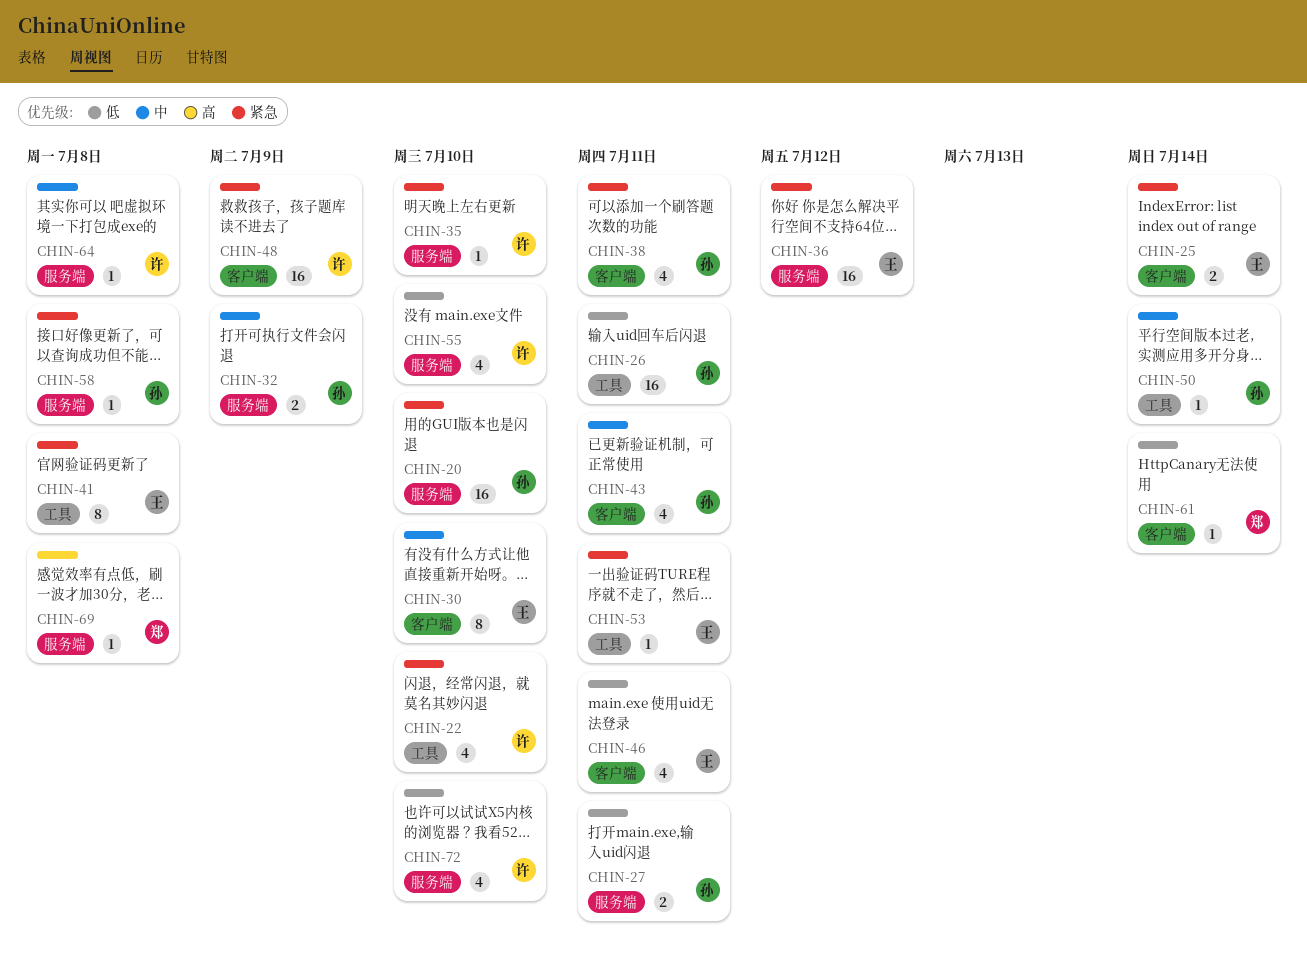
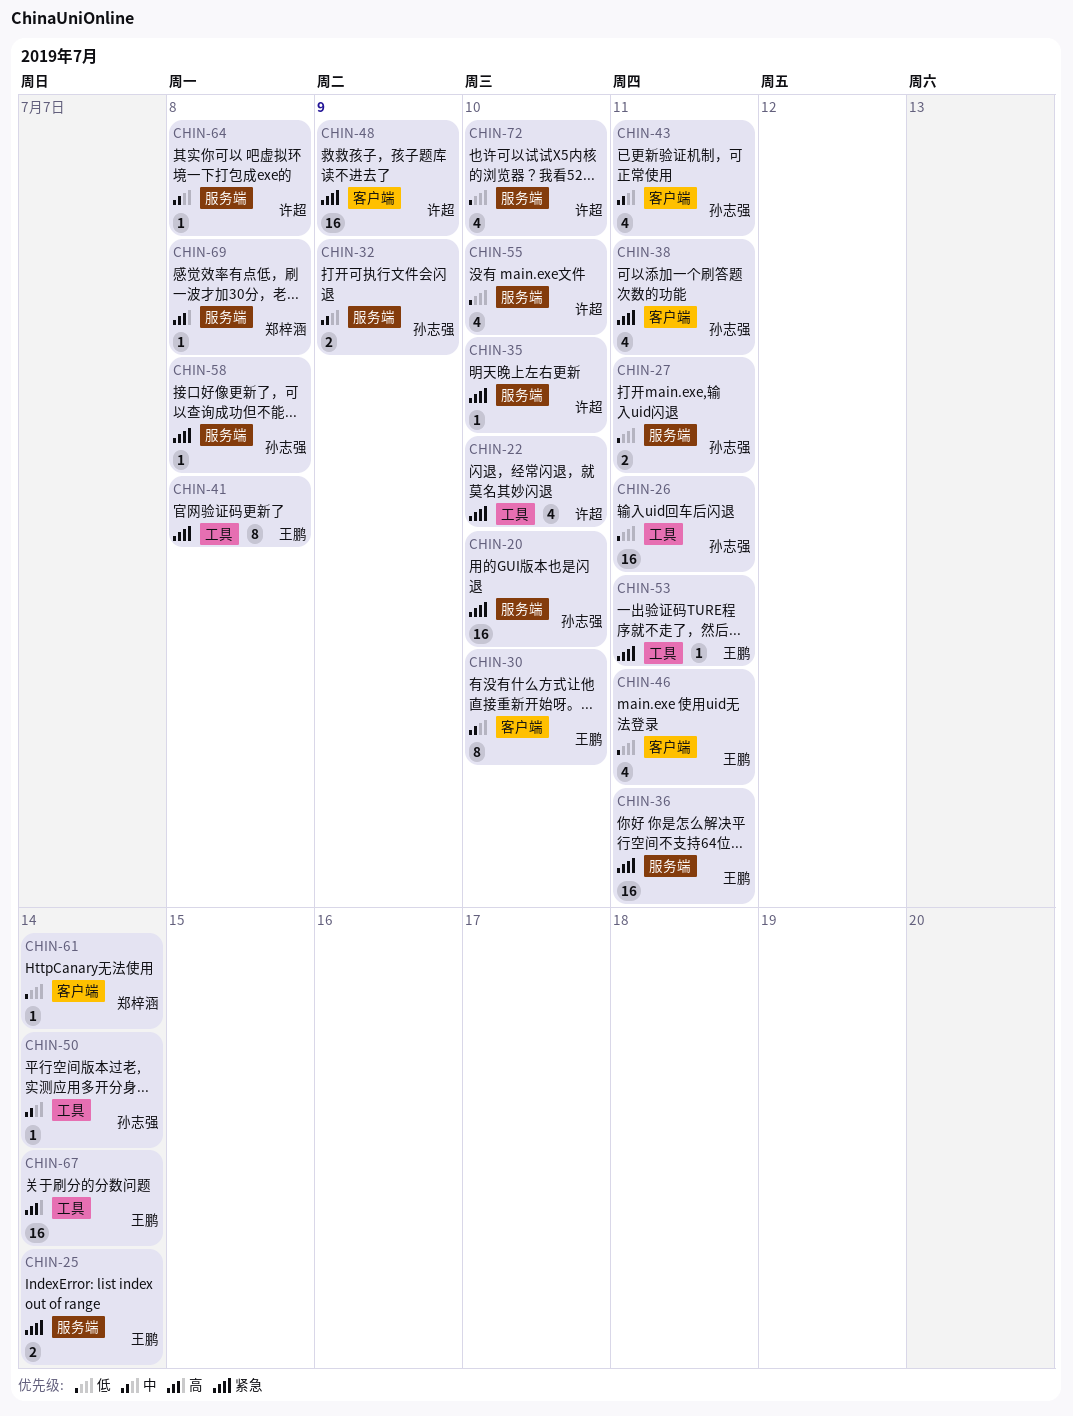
CHIN-25, label: 客户端 -> 服务端
CHIN-36, due: Jul 12 -> Jul 11
CHIN-67: none -> present

